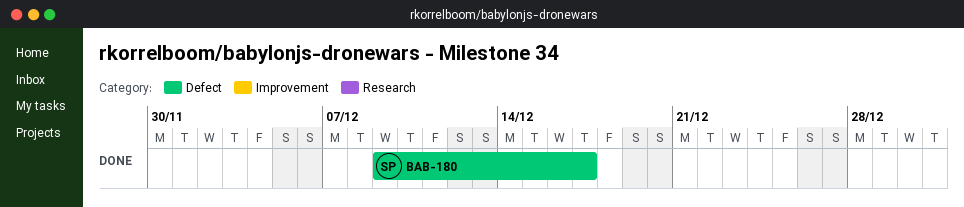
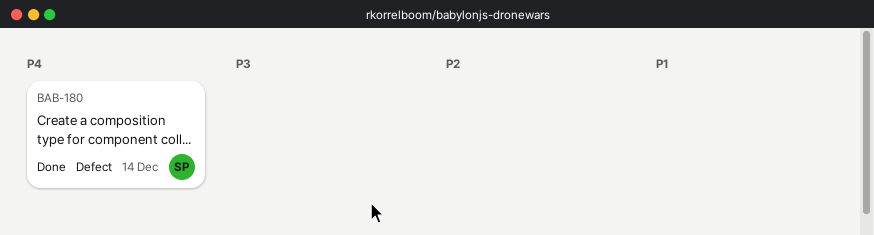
BAB-180, due: Dec 17 -> Dec 14

